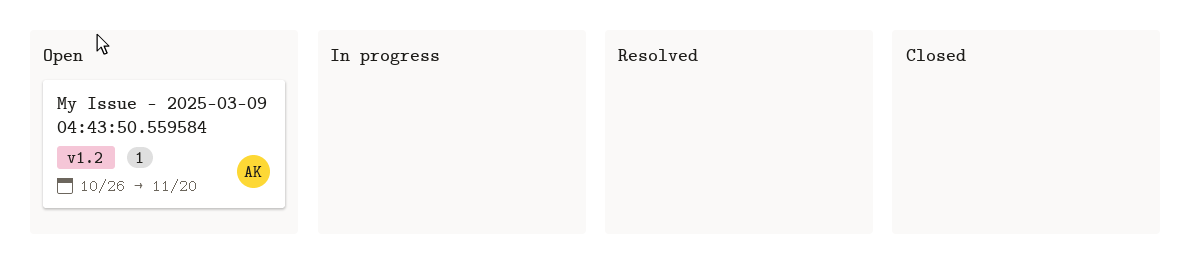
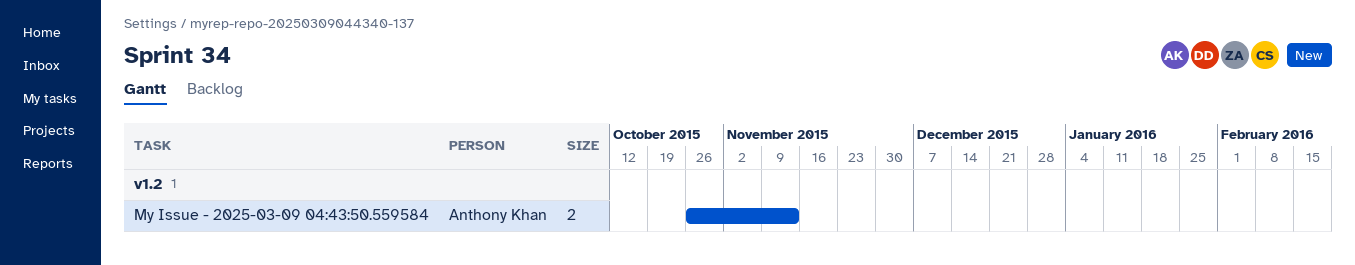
My Issue - 2025-03-09 04:43:50.559584, estimate: 1 -> 2
My Issue - 2025-03-09 04:43:50.559584, due: Nov 20 -> Nov 13

